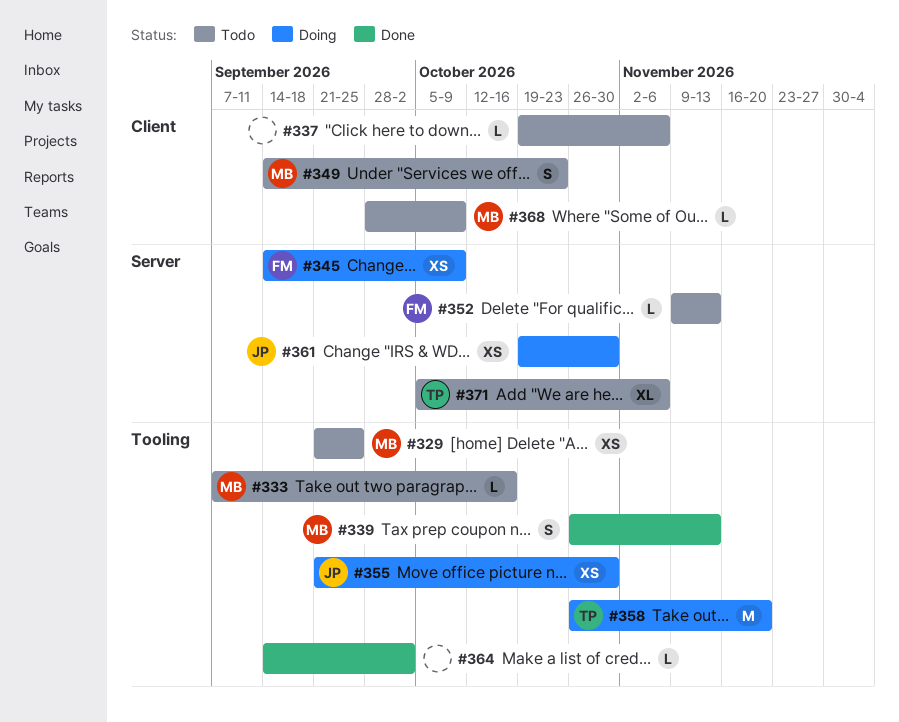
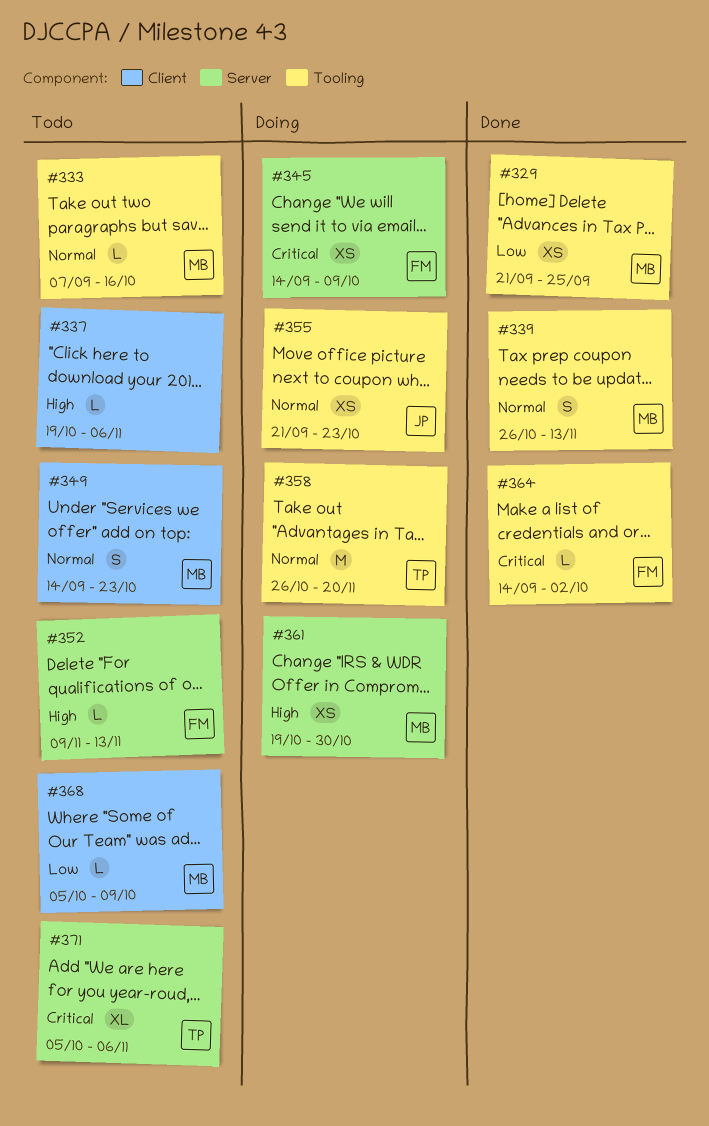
#329, status: Todo -> Done
#355, due: Oct 30 -> Oct 23
#361, owner: JP -> MB
#364, owner: none -> FM
#368, start: Sep 28 -> Oct 5

